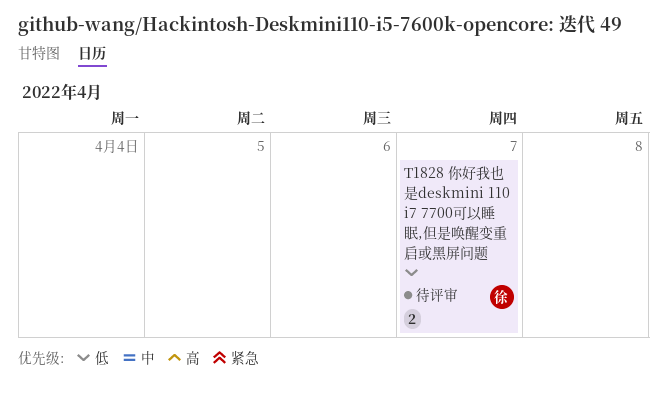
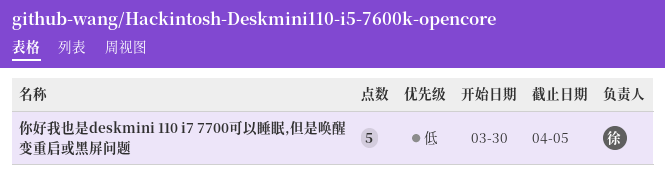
你好我也是deskmini 110 i7 7700可以睡眠,但是唤醒变重启或黑屏问题, estimate: 2 -> 5
你好我也是deskmini 110 i7 7700可以睡眠,但是唤醒变重启或黑屏问题, due: Apr 7 -> Apr 5

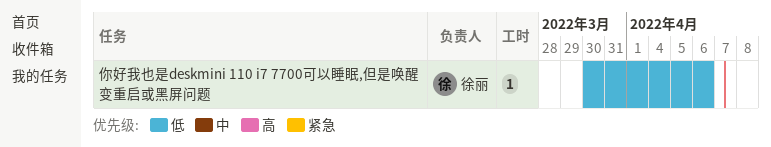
你好我也是deskmini 110 i7 7700可以睡眠,但是唤醒变重启或黑屏问题, estimate: 5 -> 1
你好我也是deskmini 110 i7 7700可以睡眠,但是唤醒变重启或黑屏问题, due: Apr 5 -> Apr 6

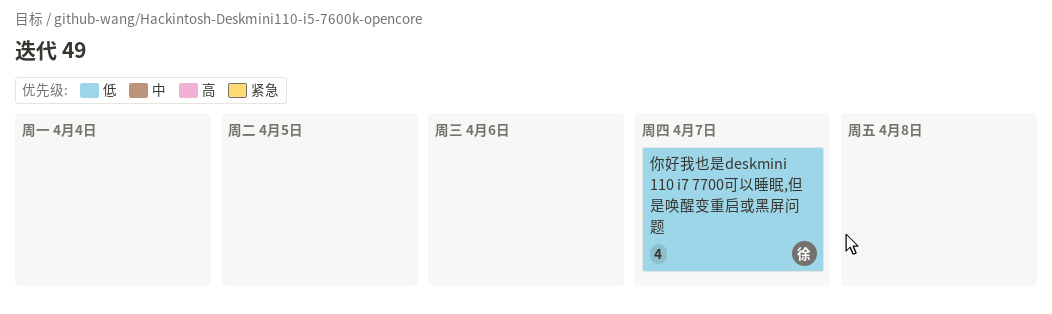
你好我也是deskmini 110 i7 7700可以睡眠,但是唤醒变重启或黑屏问题, estimate: 1 -> 4
你好我也是deskmini 110 i7 7700可以睡眠,但是唤醒变重启或黑屏问题, due: Apr 6 -> Apr 7

